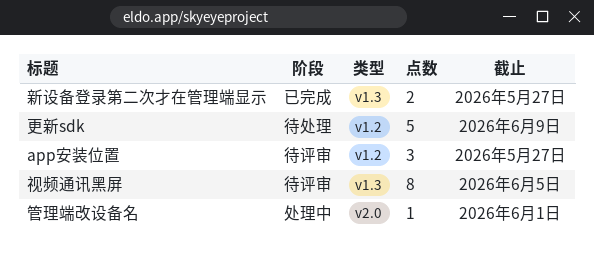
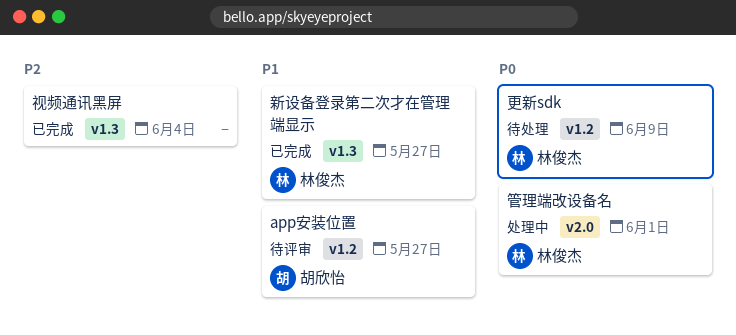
视频通讯黑屏, status: 待评审 -> 已完成
视频通讯黑屏, due: Jun 5 -> Jun 4

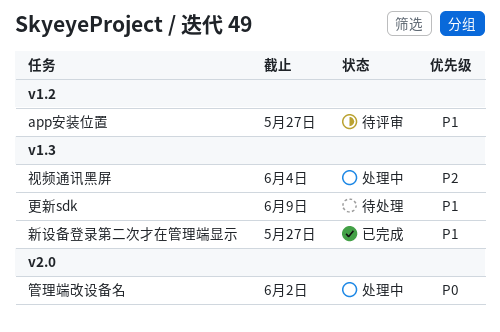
更新sdk, priority: P0 -> P1
更新sdk, label: v1.2 -> v1.3
管理端改设备名, due: Jun 1 -> Jun 2
视频通讯黑屏, status: 已完成 -> 处理中

